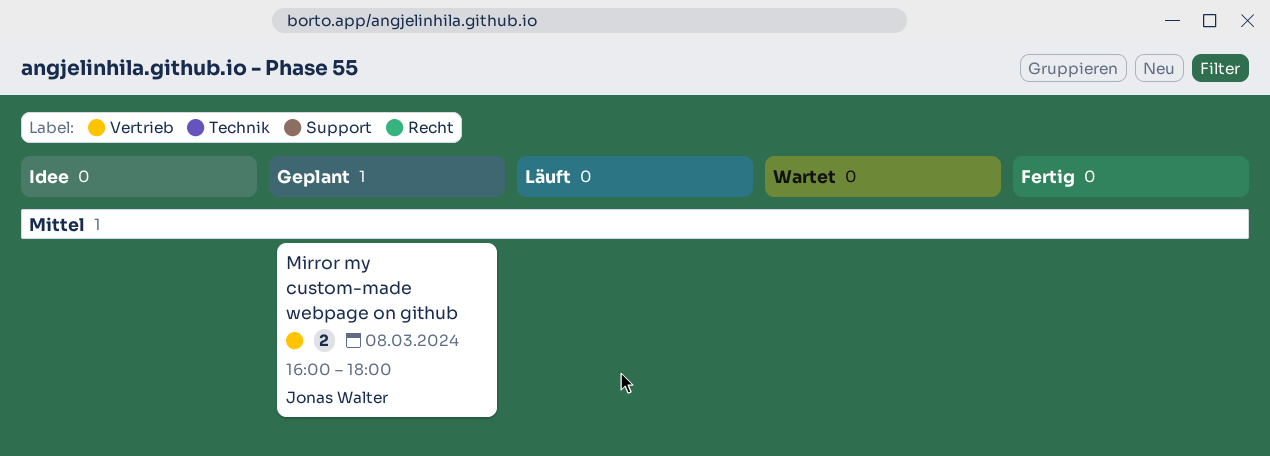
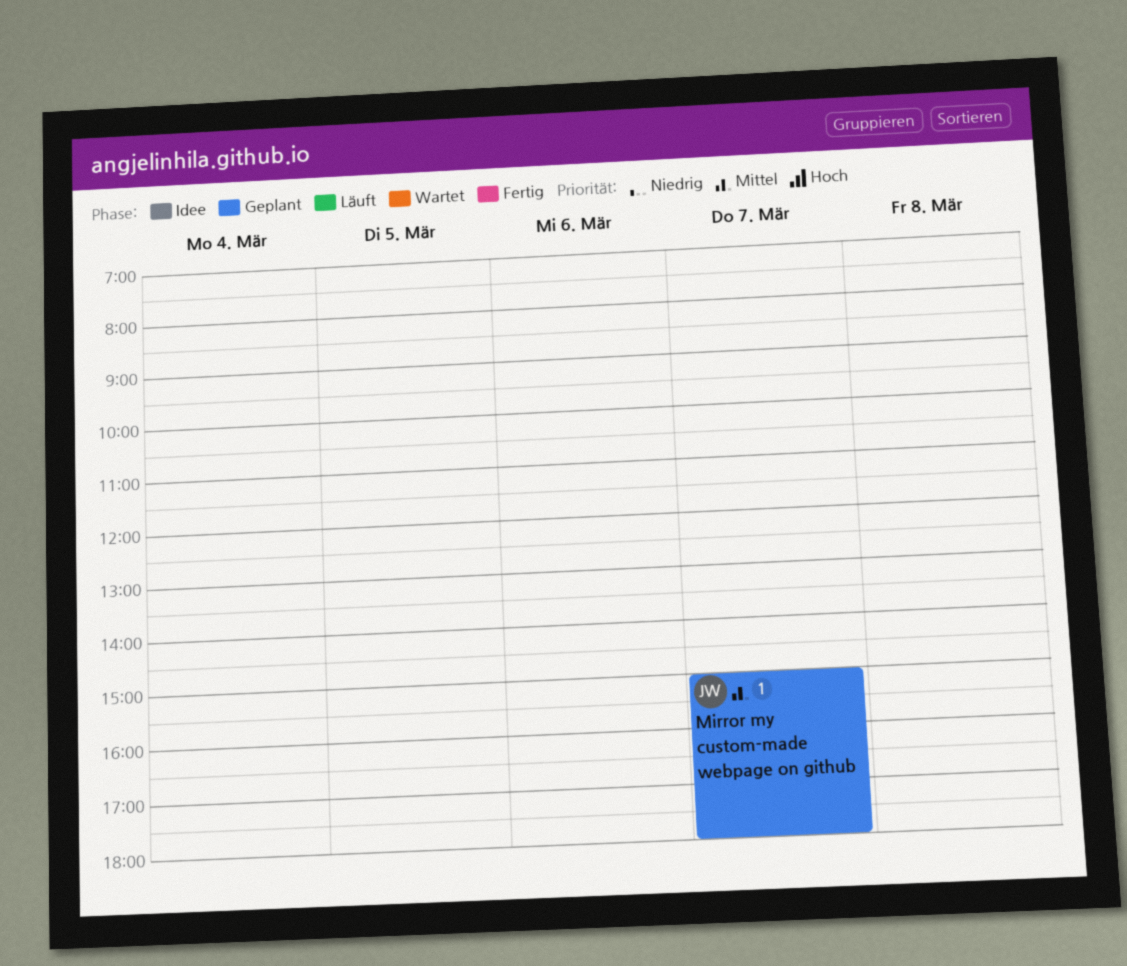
Mirror my custom-made webpage on github, estimate: 2 -> 1
Mirror my custom-made webpage on github, day: Mar 8 -> Mar 7
Mirror my custom-made webpage on github, begins: 16:00 -> 15:00

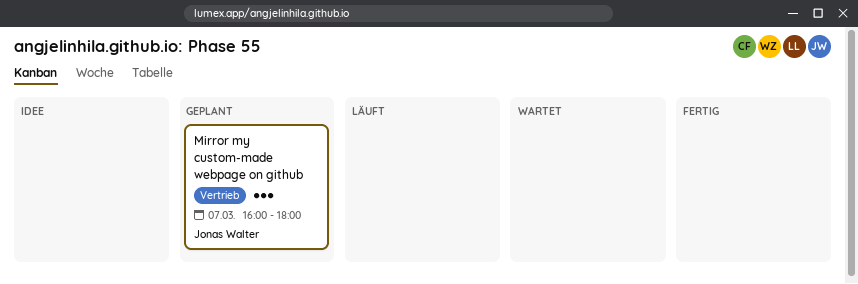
Mirror my custom-made webpage on github, estimate: 1 -> 3
Mirror my custom-made webpage on github, begins: 15:00 -> 16:00

